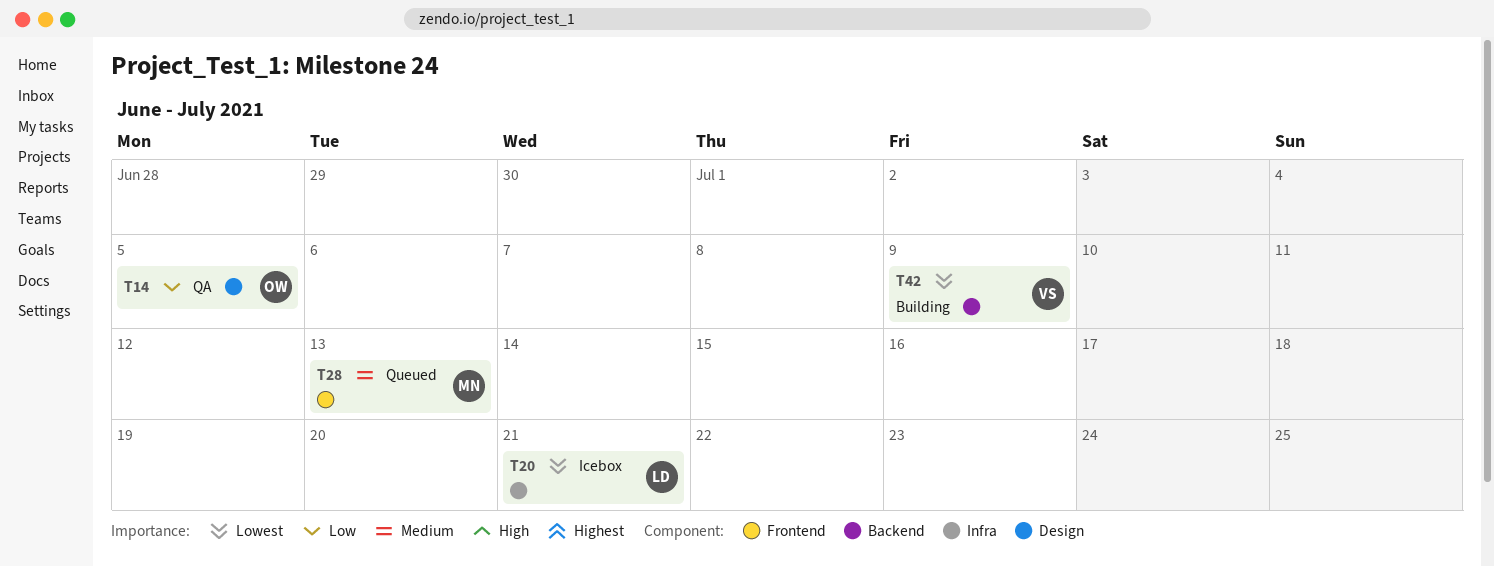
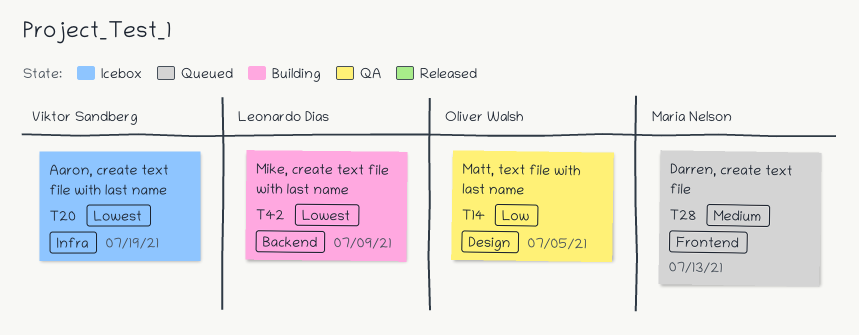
T20, owner: Leonardo Dias -> Viktor Sandberg
T20, due: Jul 21 -> Jul 19
T42, owner: Viktor Sandberg -> Leonardo Dias

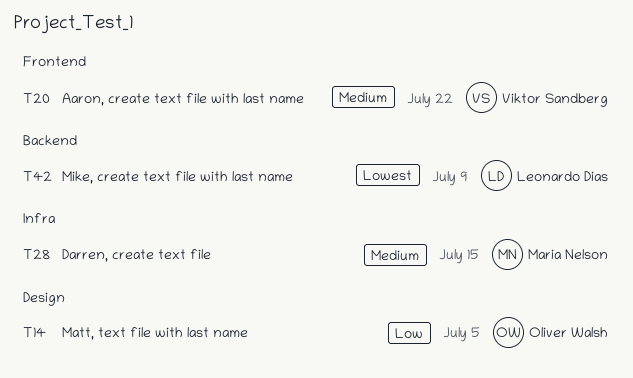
T20, priority: Lowest -> Medium
T20, label: Infra -> Frontend
T20, due: Jul 19 -> Jul 22
T28, label: Frontend -> Infra
T28, due: Jul 13 -> Jul 15

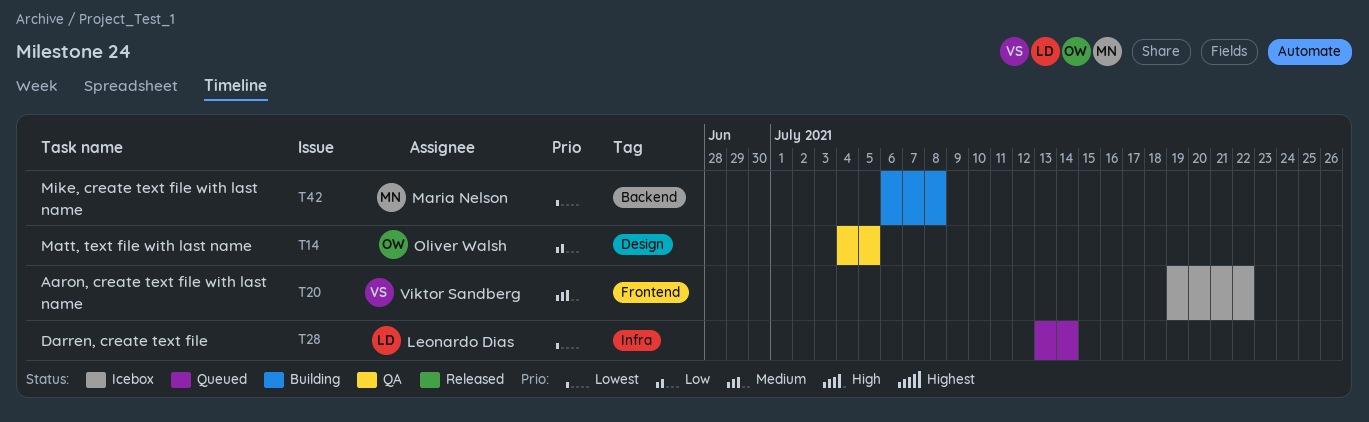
T28, owner: Maria Nelson -> Leonardo Dias
T28, priority: Medium -> Lowest
T28, due: Jul 15 -> Jul 14
T42, owner: Leonardo Dias -> Maria Nelson
T42, due: Jul 9 -> Jul 8

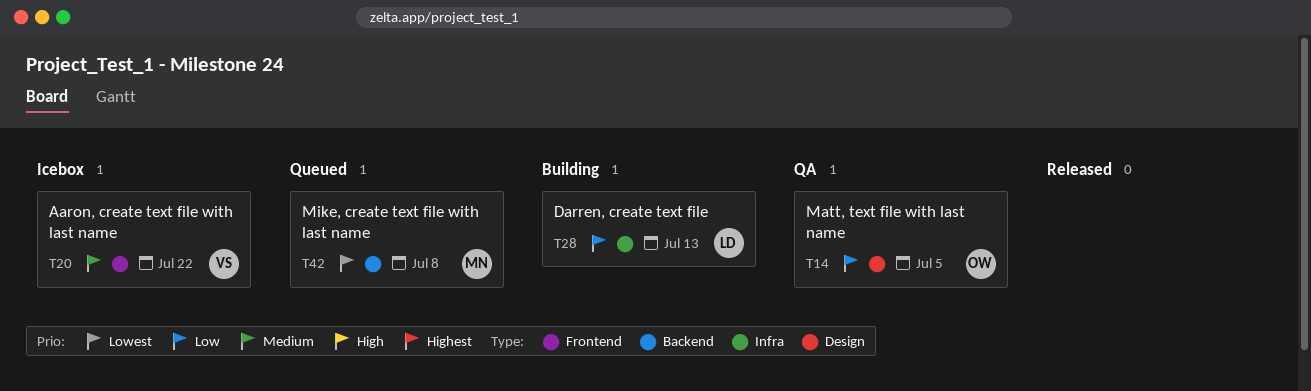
T28, status: Queued -> Building
T28, priority: Lowest -> Low
T28, due: Jul 14 -> Jul 13
T42, status: Building -> Queued

